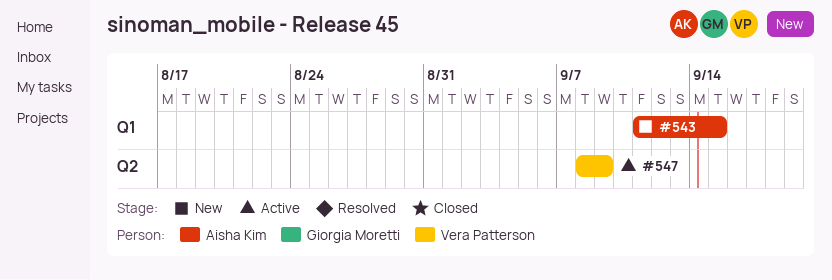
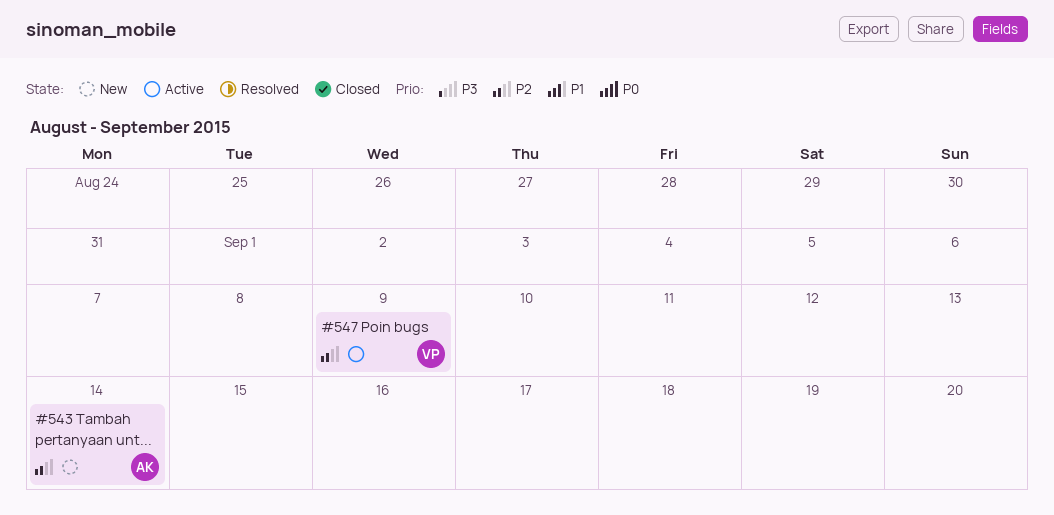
#543, due: Sep 15 -> Sep 14

